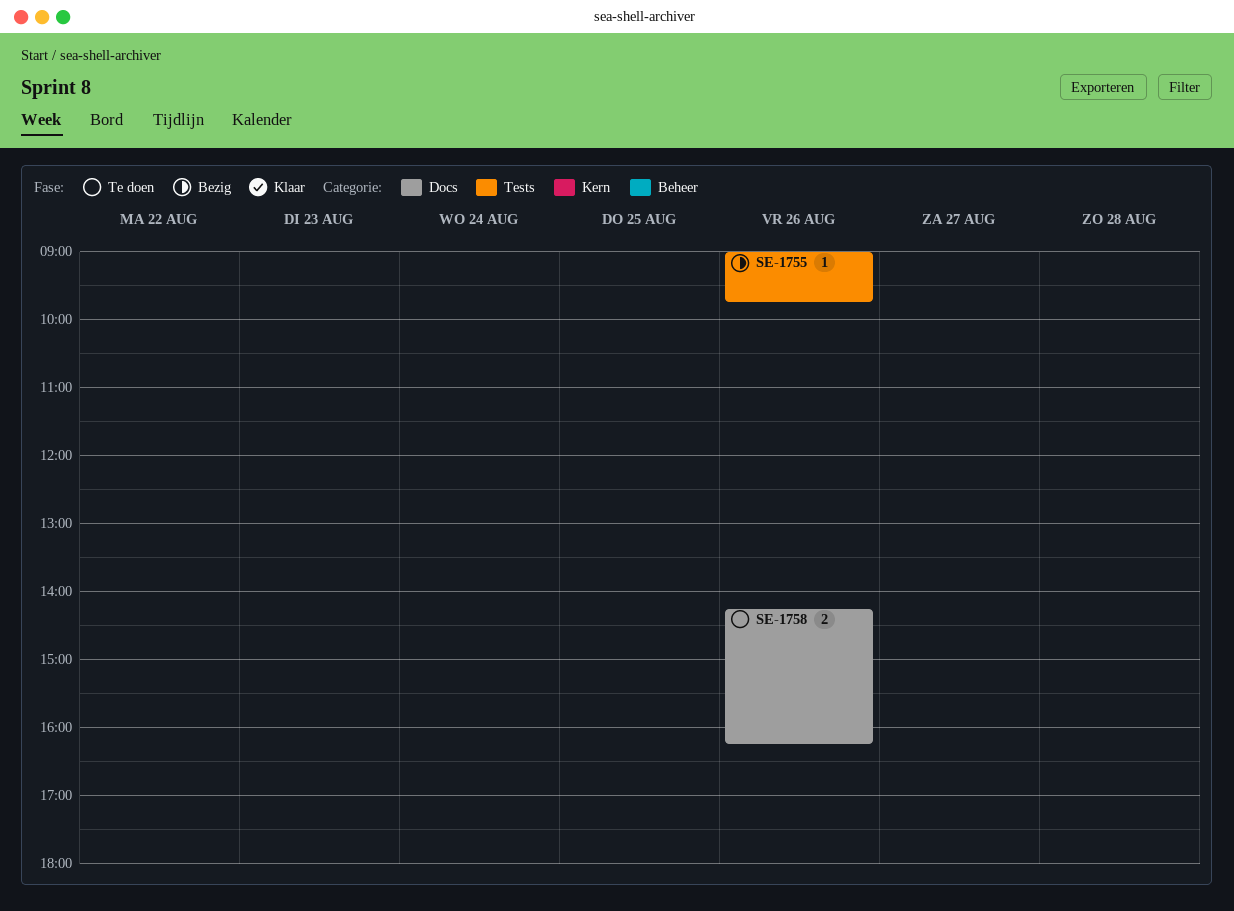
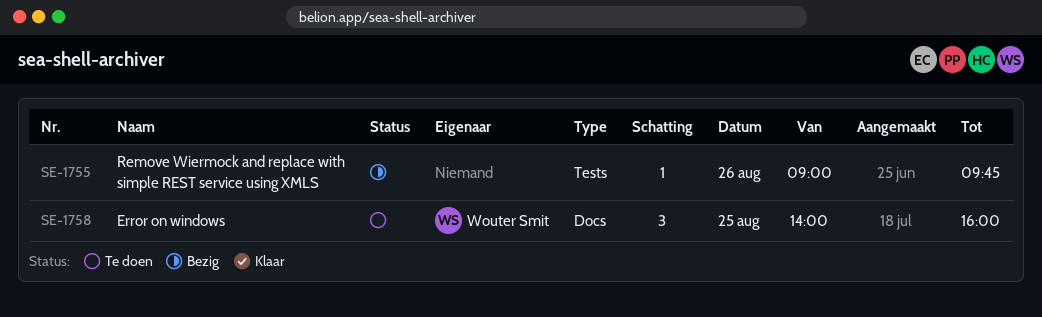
SE-1758, estimate: 2 -> 3
SE-1758, day: Aug 26 -> Aug 25
SE-1758, begins: 14:15 -> 14:00
SE-1758, ends: 16:15 -> 16:00

